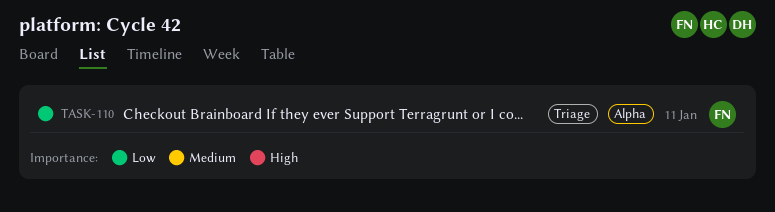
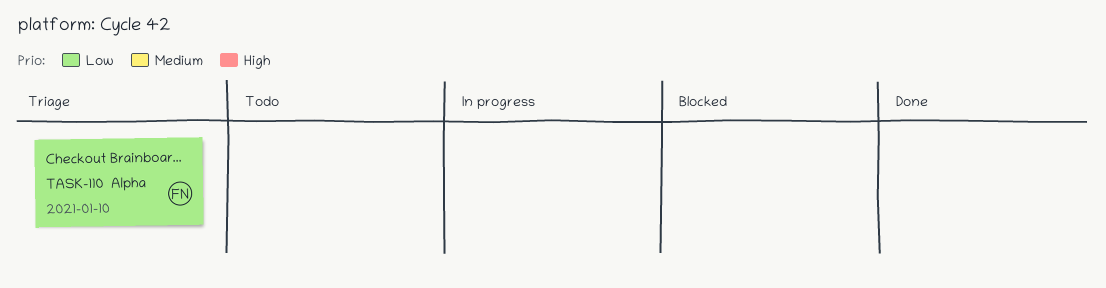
TASK-110, due: Jan 11 -> Jan 10

